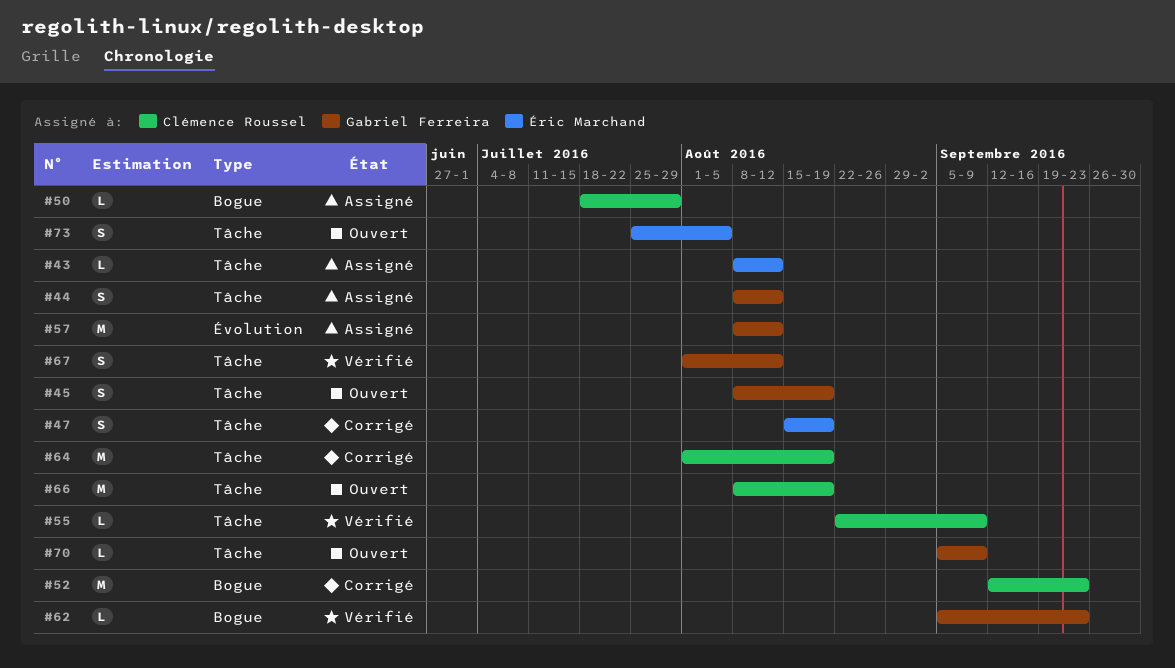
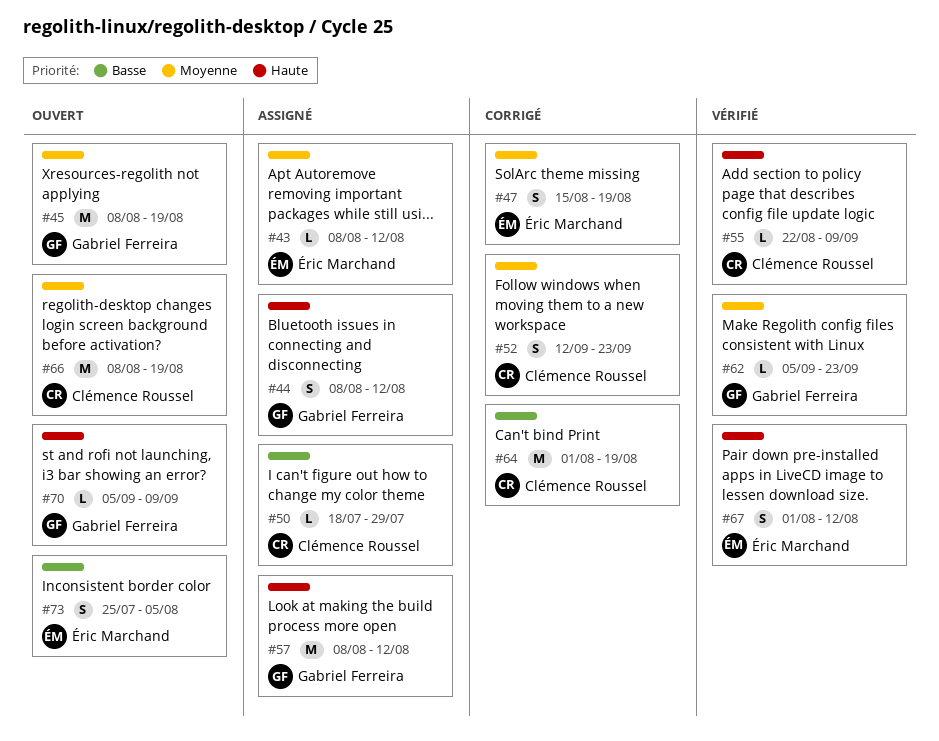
#45, estimate: S -> M
#52, estimate: M -> S
#67, owner: Gabriel Ferreira -> Éric Marchand

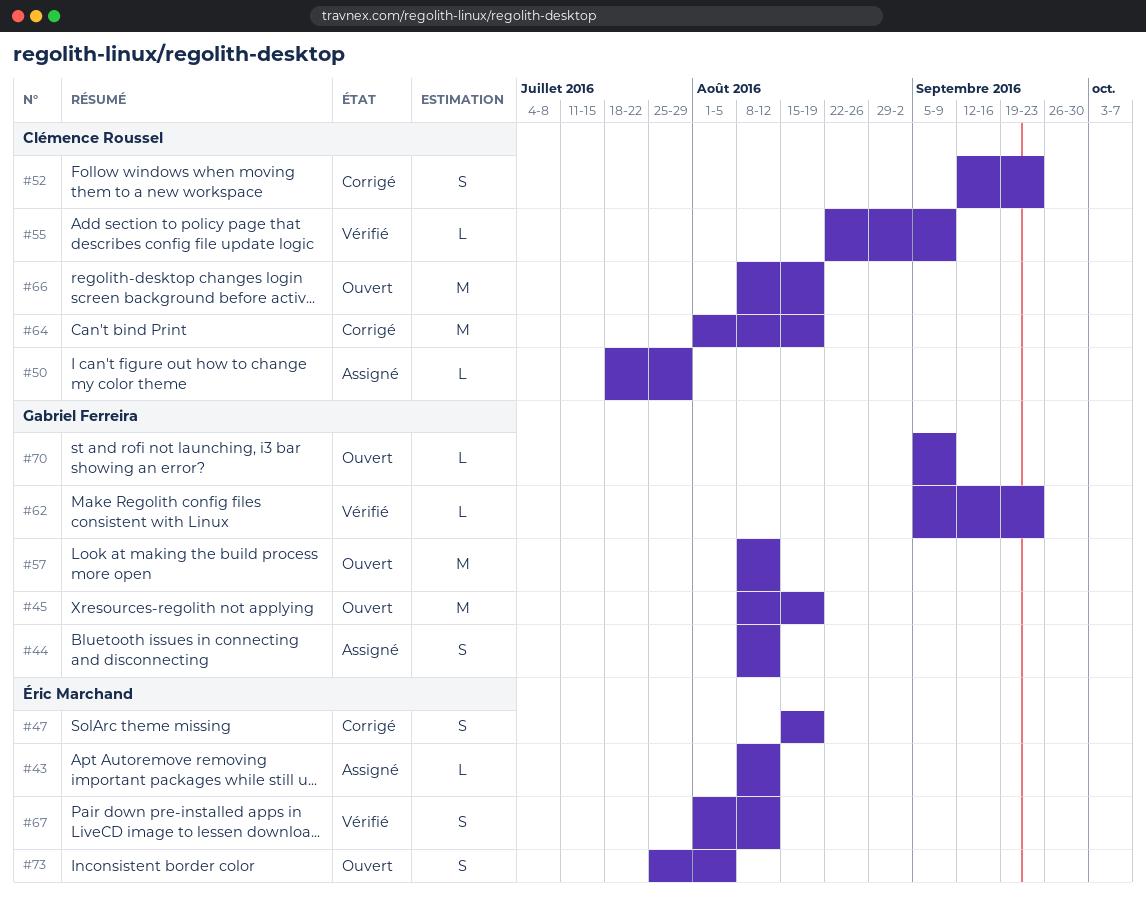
#57, status: Assigné -> Ouvert

